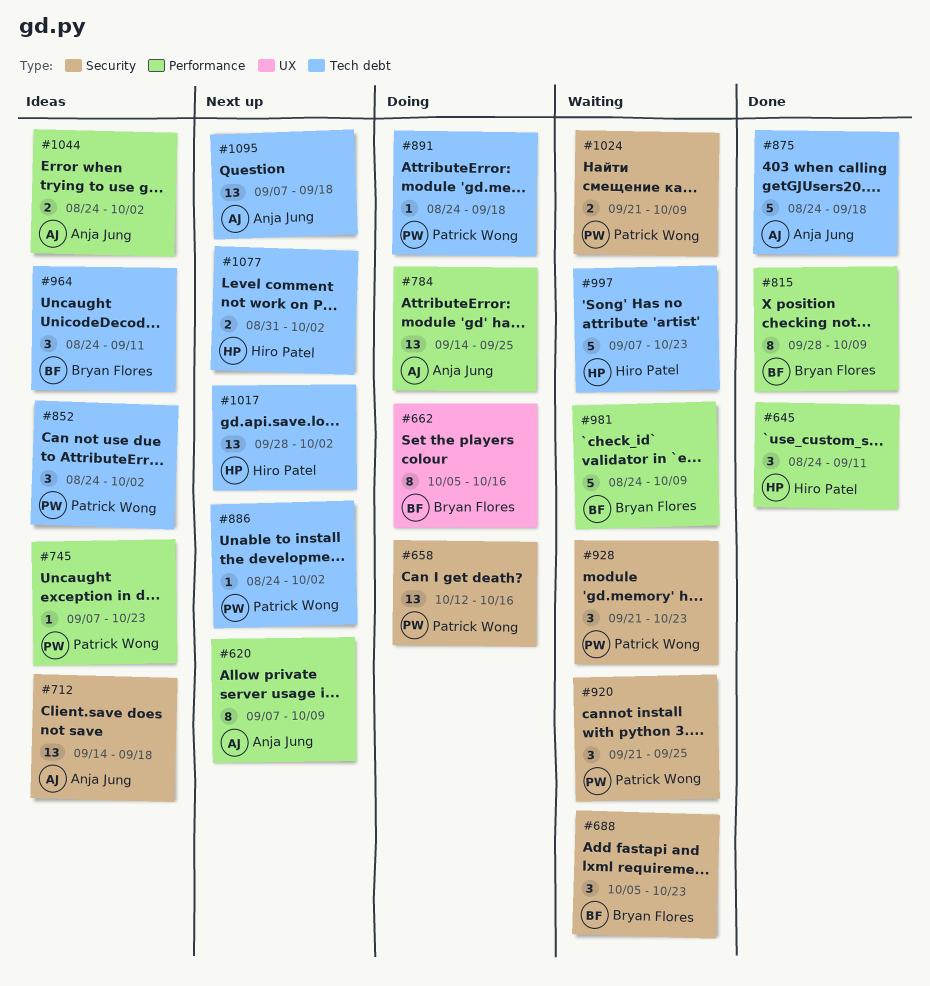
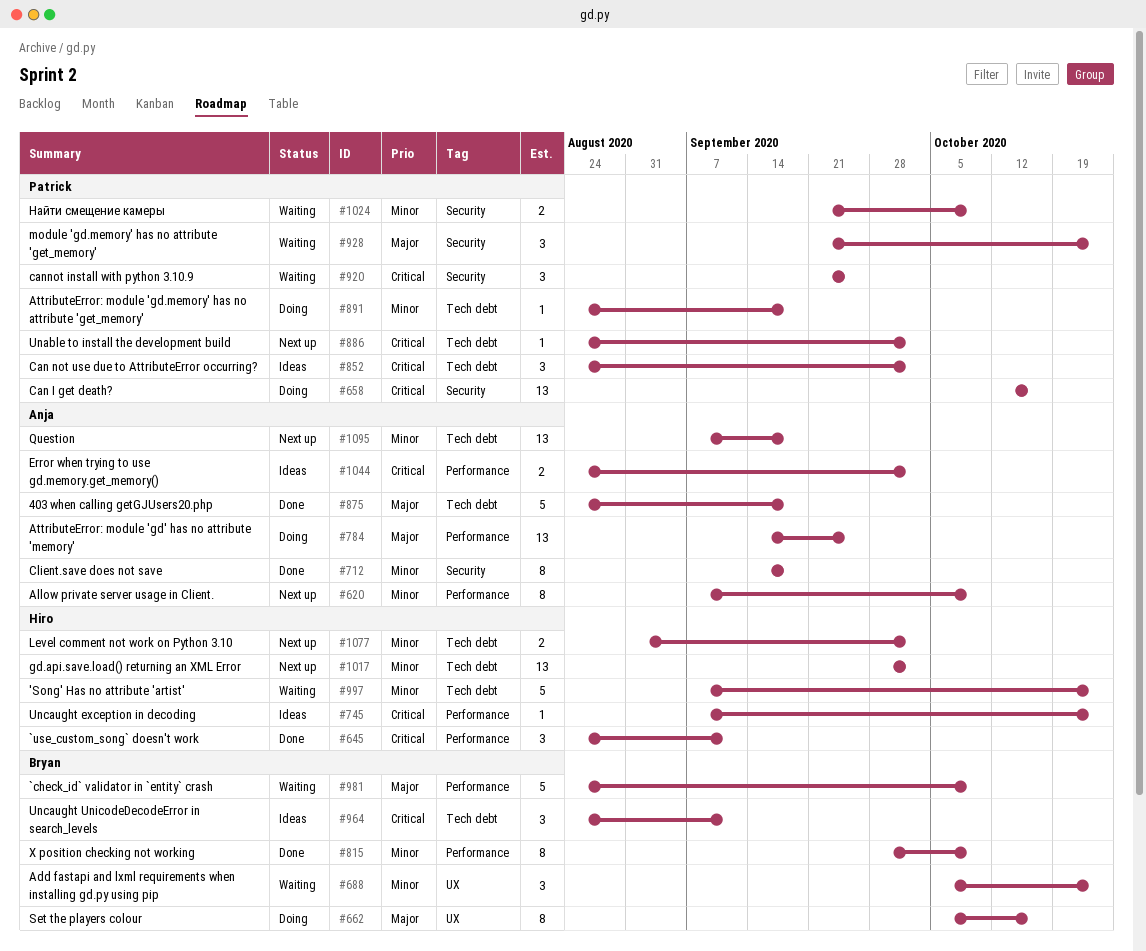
#688, label: Security -> UX
#712, status: Ideas -> Done
#712, estimate: 13 -> 8
#745, owner: Patrick Wong -> Hiro Patel

